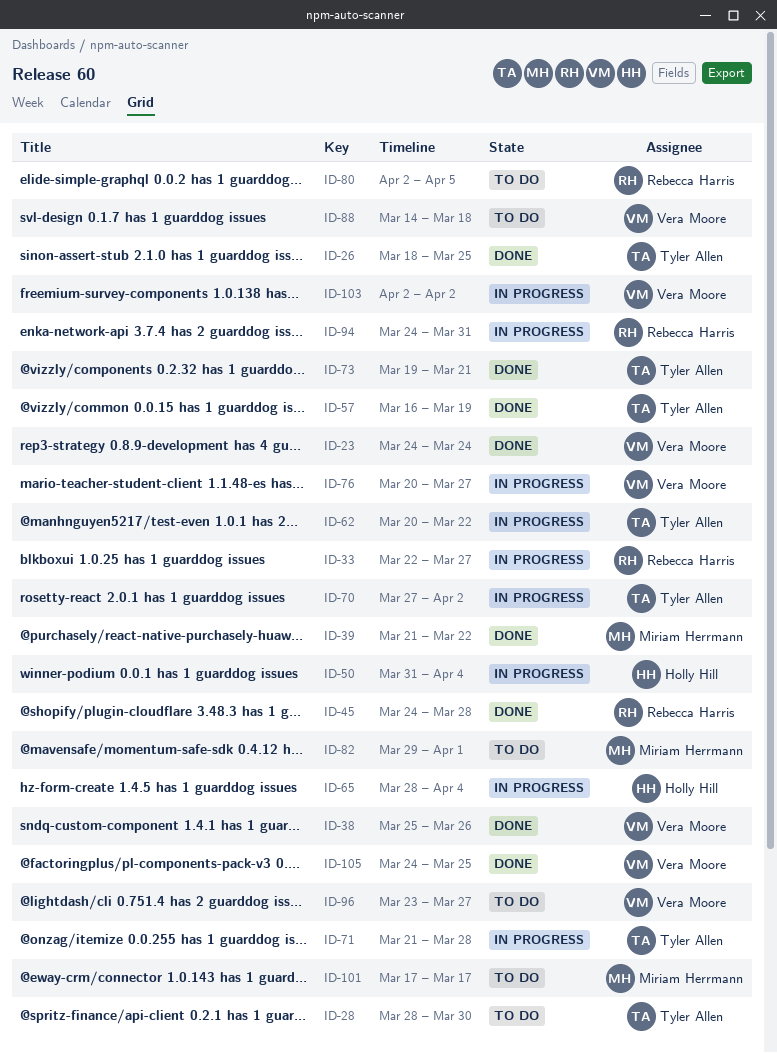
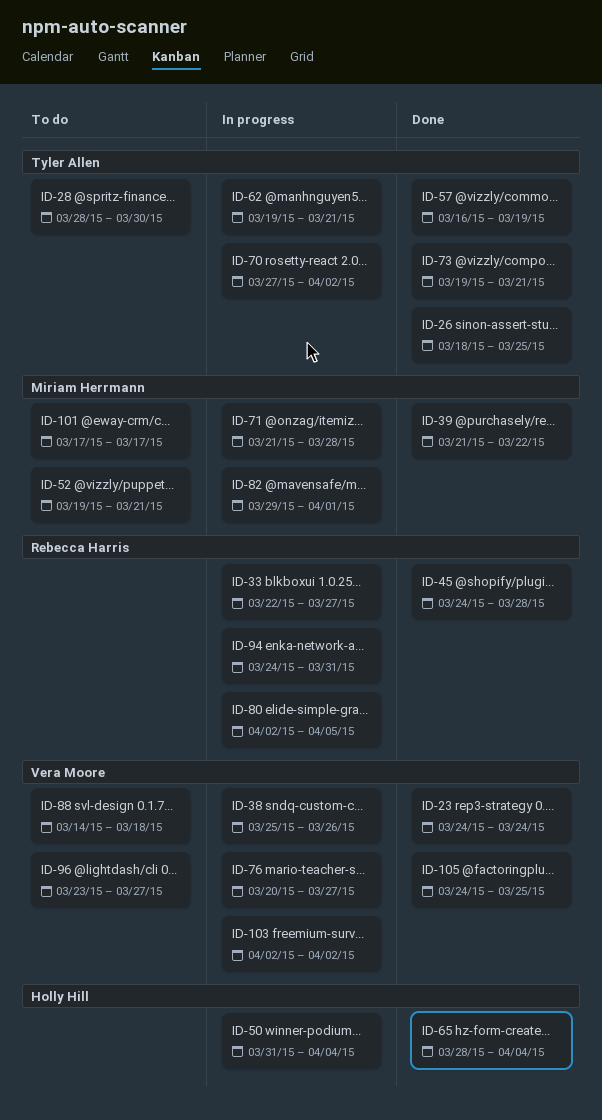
ID-38, status: Done -> In progress
ID-52: none -> present
ID-62, start: Mar 20 -> Mar 19
ID-62, due: Mar 22 -> Mar 21
ID-65, status: In progress -> Done
ID-71, owner: Tyler Allen -> Miriam Herrmann
ID-80, status: To do -> In progress
ID-82, status: To do -> In progress

